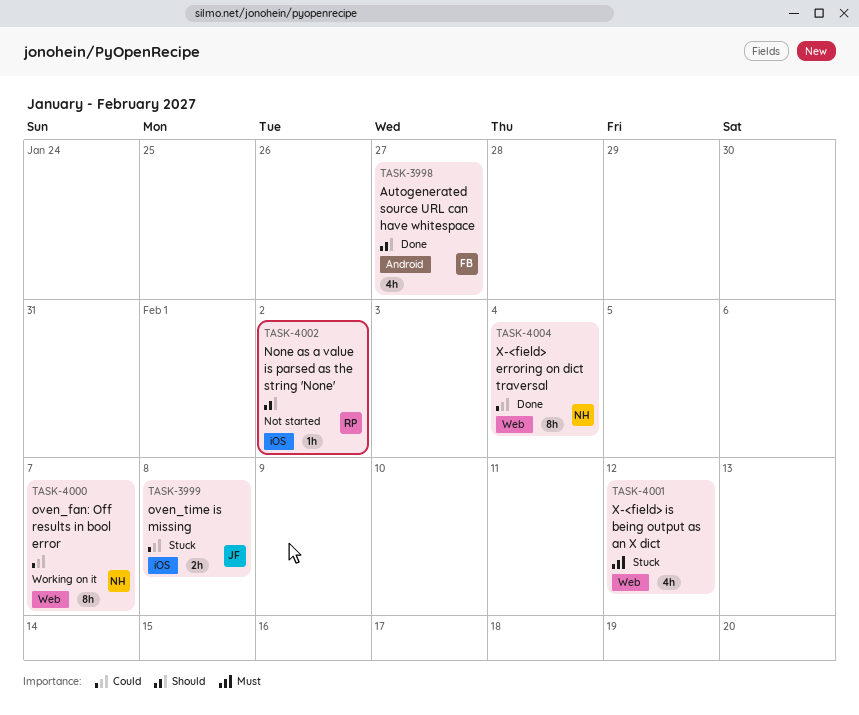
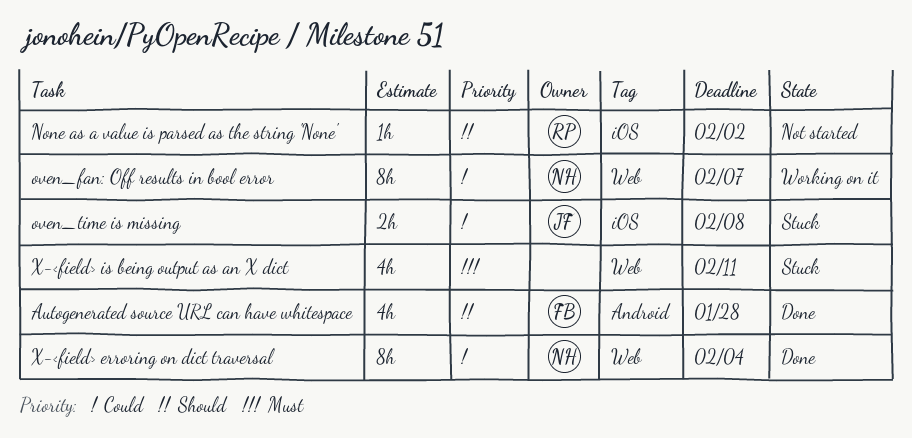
Autogenerated source URL can have whitespace, due: Jan 27 -> Jan 28
X-<field> is being output as an X dict, due: Feb 12 -> Feb 11

